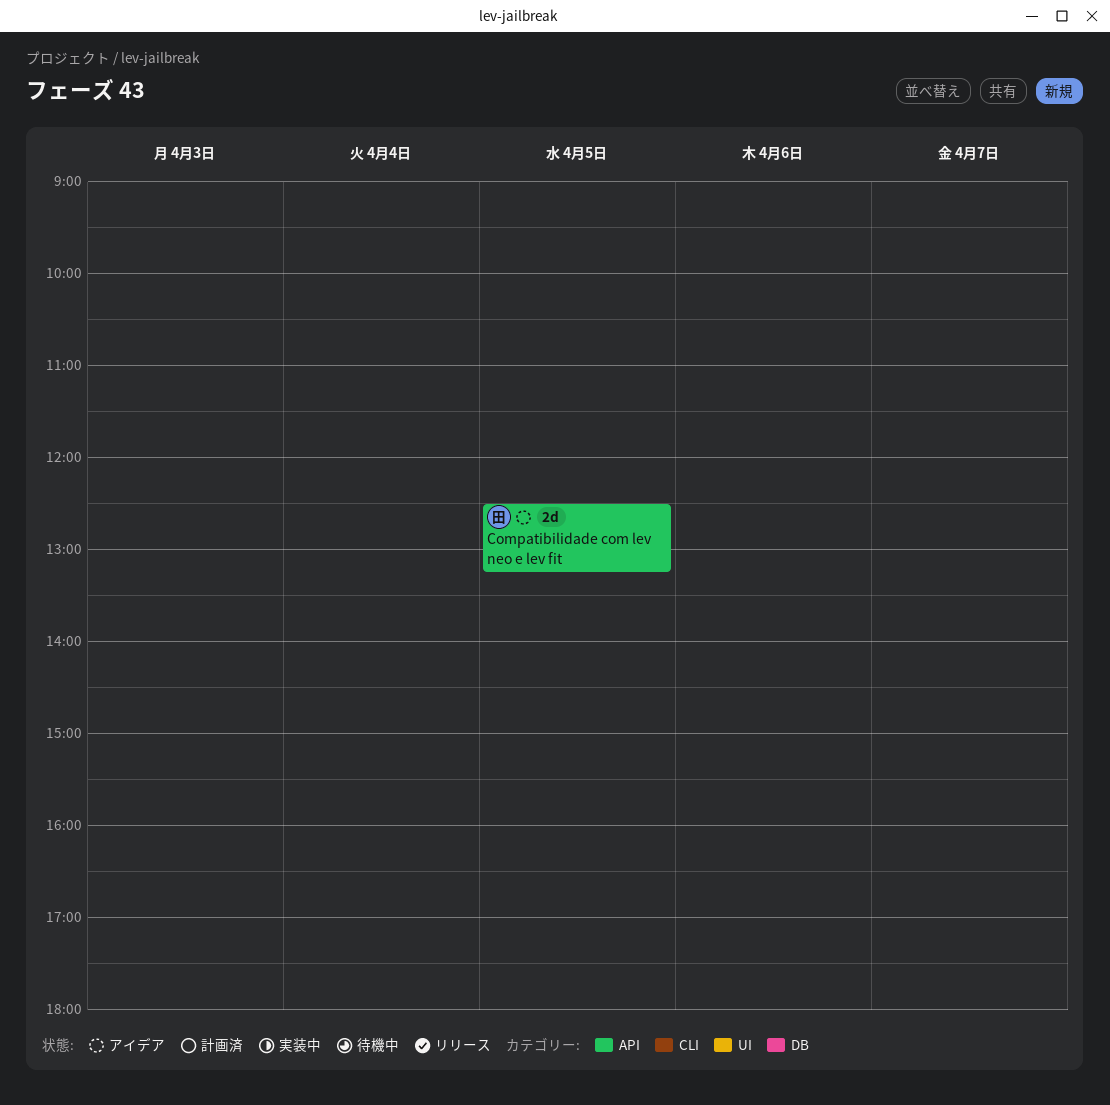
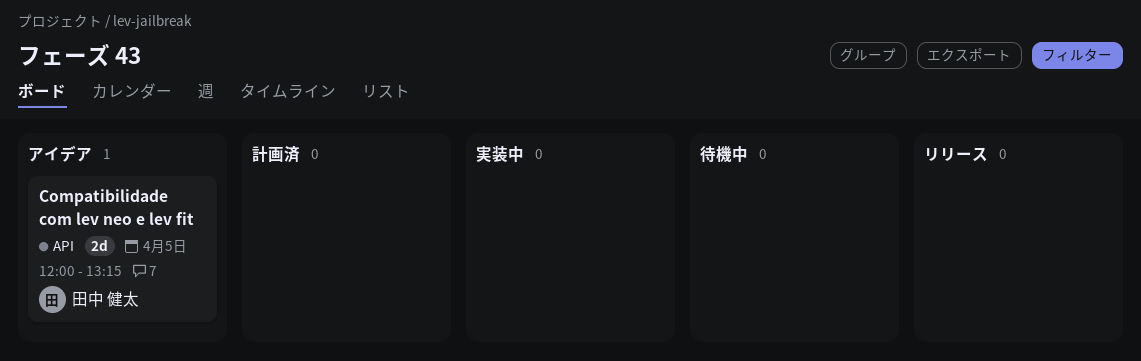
Compatibilidade com lev neo e lev fit, begins: 12:30 -> 12:00

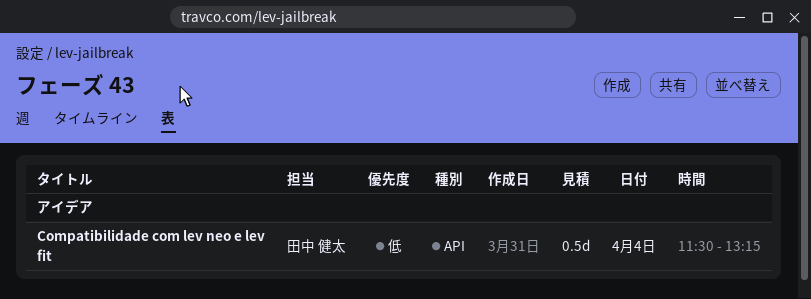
Compatibilidade com lev neo e lev fit, estimate: 2d -> 0.5d
Compatibilidade com lev neo e lev fit, day: Apr 5 -> Apr 4
Compatibilidade com lev neo e lev fit, begins: 12:00 -> 11:30

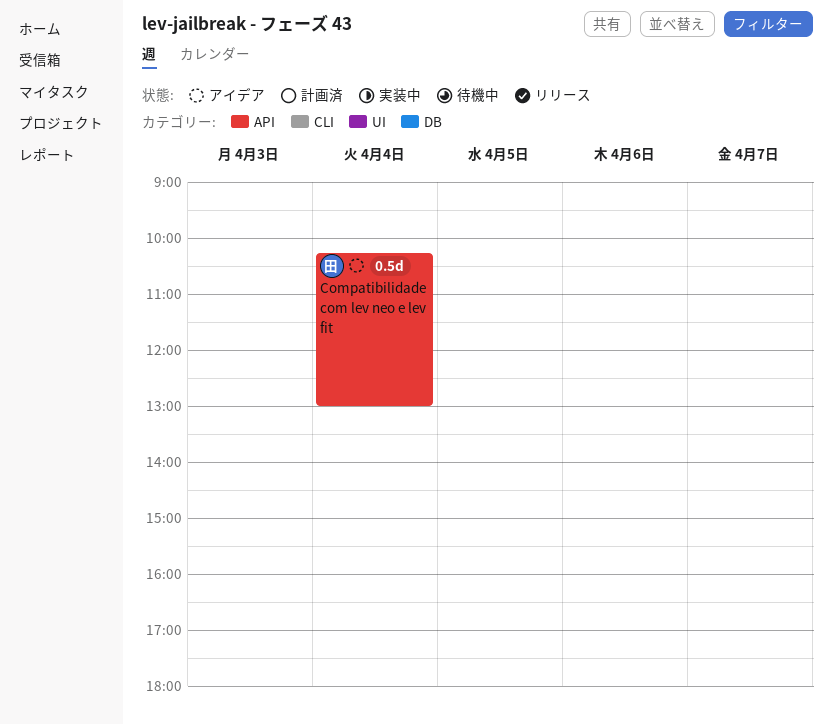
Compatibilidade com lev neo e lev fit, begins: 11:30 -> 10:15
Compatibilidade com lev neo e lev fit, ends: 13:15 -> 13:00

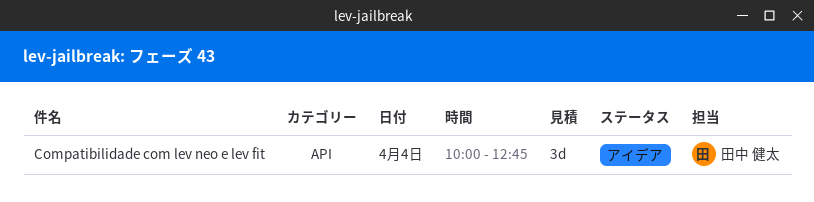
Compatibilidade com lev neo e lev fit, estimate: 0.5d -> 3d
Compatibilidade com lev neo e lev fit, begins: 10:15 -> 10:00
Compatibilidade com lev neo e lev fit, ends: 13:00 -> 12:45

